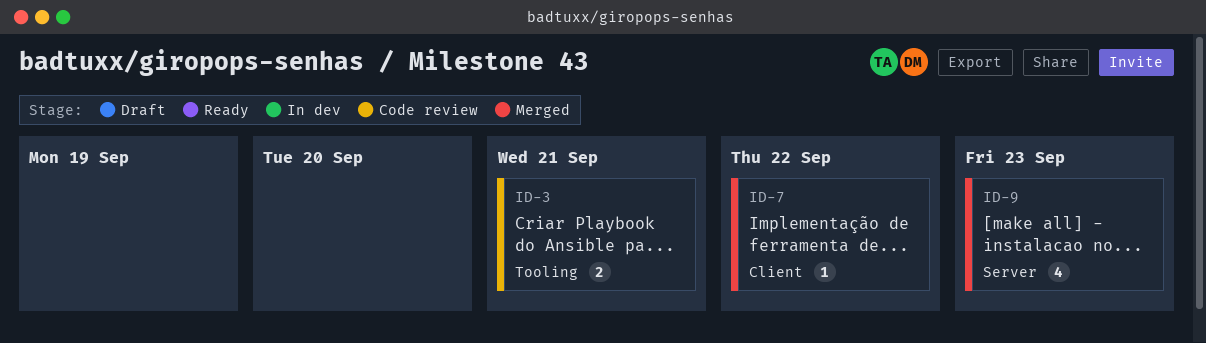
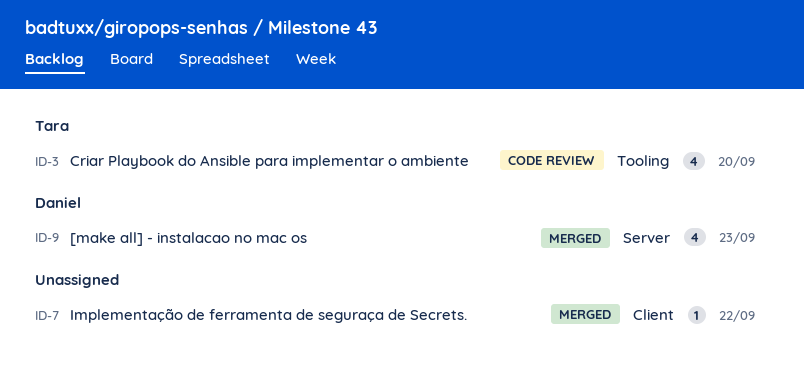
ID-3, estimate: 2 -> 4
ID-3, due: Sep 21 -> Sep 20

